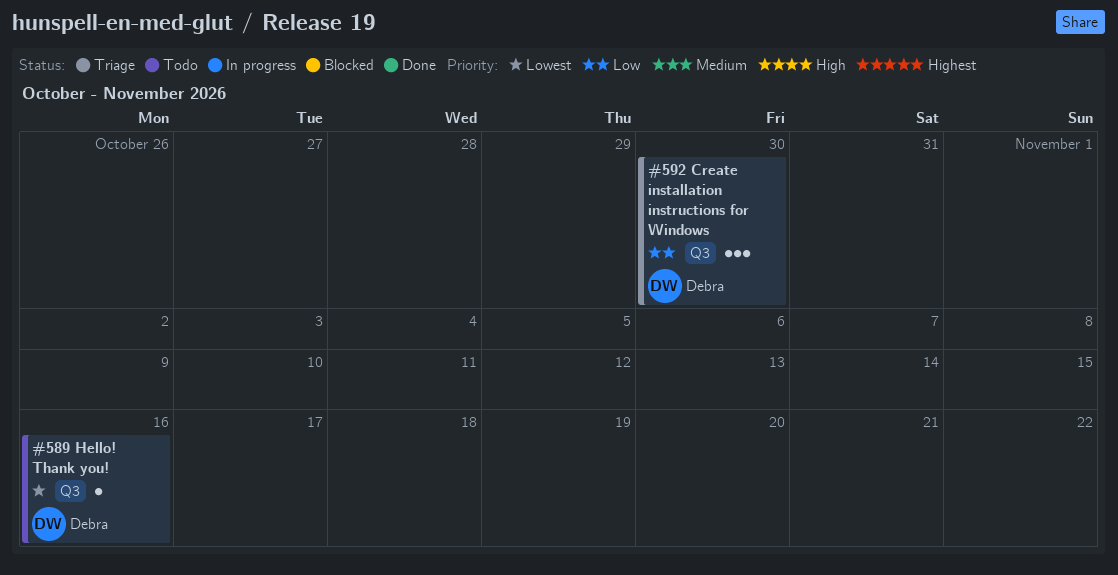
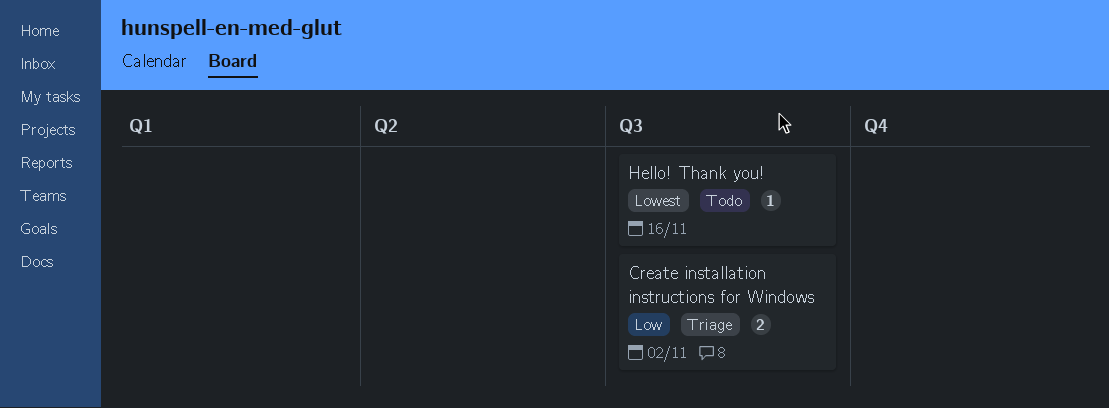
Create installation instructions for Windows, estimate: 3 -> 2
Create installation instructions for Windows, due: Oct 30 -> Nov 2

